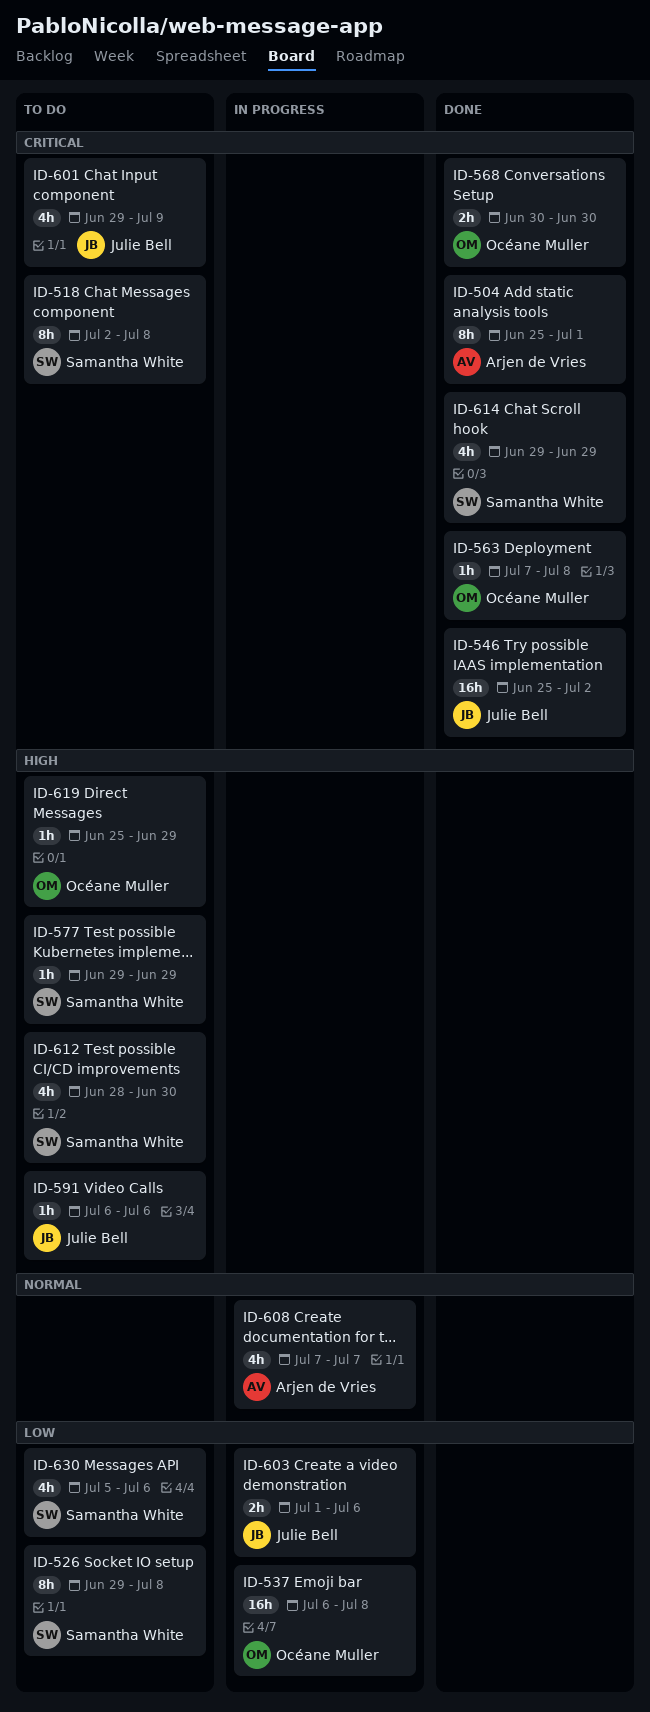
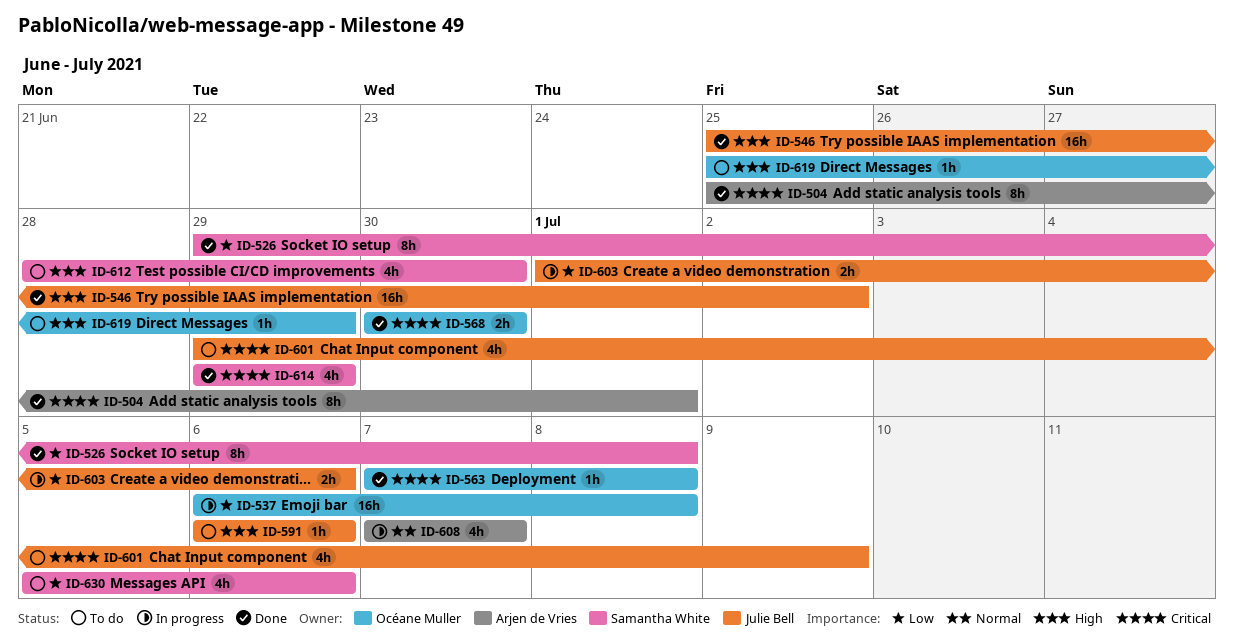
ID-518: present -> none
ID-526, status: To do -> Done
ID-546, priority: Critical -> High
ID-577: present -> none

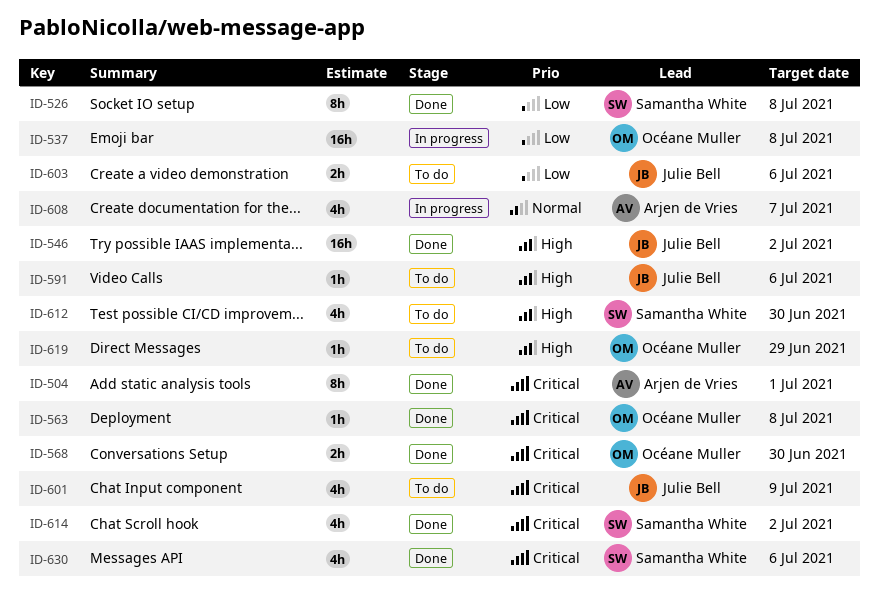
ID-603, status: In progress -> To do
ID-614, due: Jun 29 -> Jul 2
ID-630, status: To do -> Done
ID-630, priority: Low -> Critical

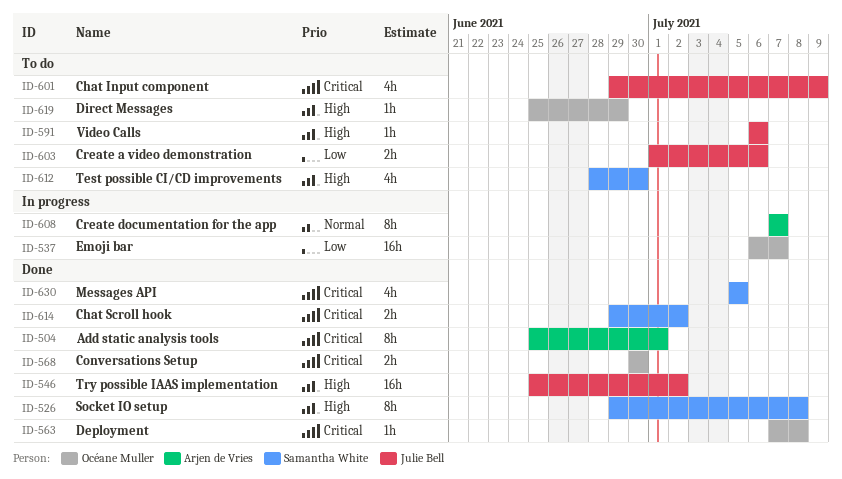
ID-526, priority: Low -> High
ID-537, due: Jul 8 -> Jul 7
ID-608, estimate: 4h -> 8h
ID-614, estimate: 4h -> 2h
ID-630, due: Jul 6 -> Jul 5

